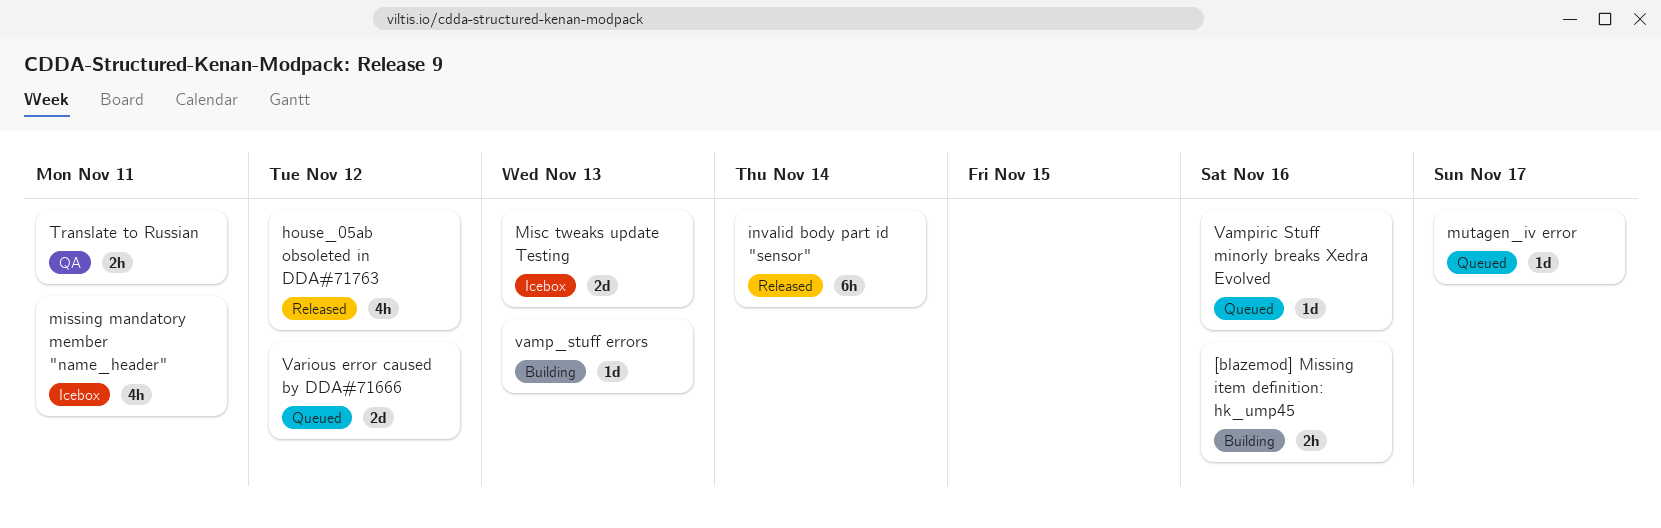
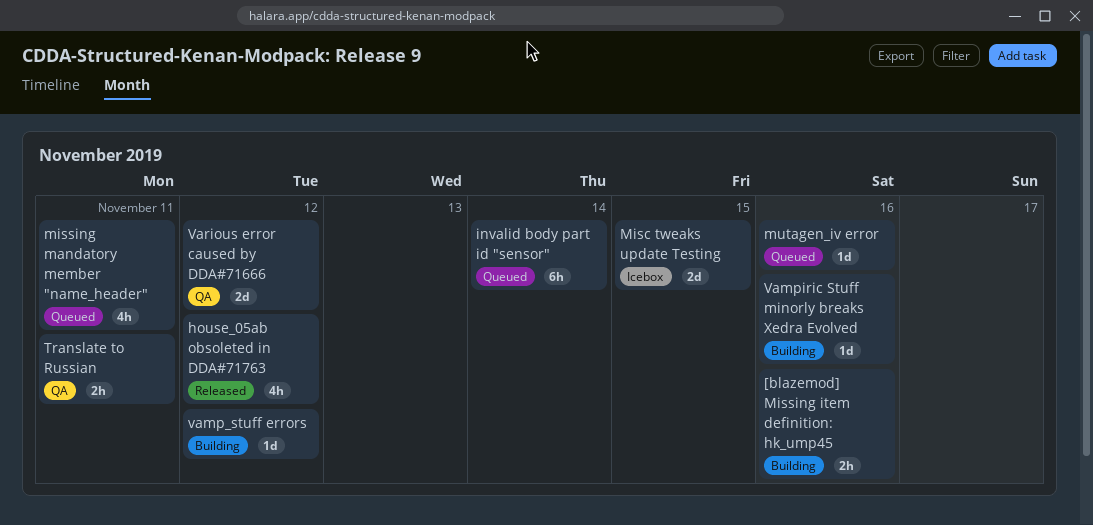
invalid body part id "sensor", status: Released -> Queued
Misc tweaks update Testing, due: Nov 13 -> Nov 15
missing mandatory member "name_header", status: Icebox -> Queued
mutagen_iv error, due: Nov 17 -> Nov 16
vamp_stuff errors, due: Nov 13 -> Nov 12
Vampiric Stuff minorly breaks Xedra Evolved, status: Queued -> Building
Various error caused by DDA#71666, status: Queued -> QA

